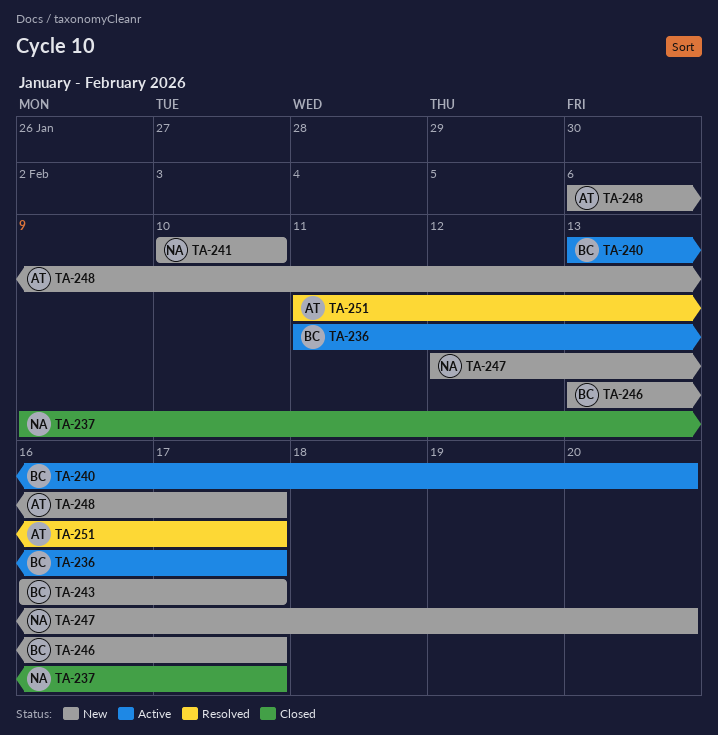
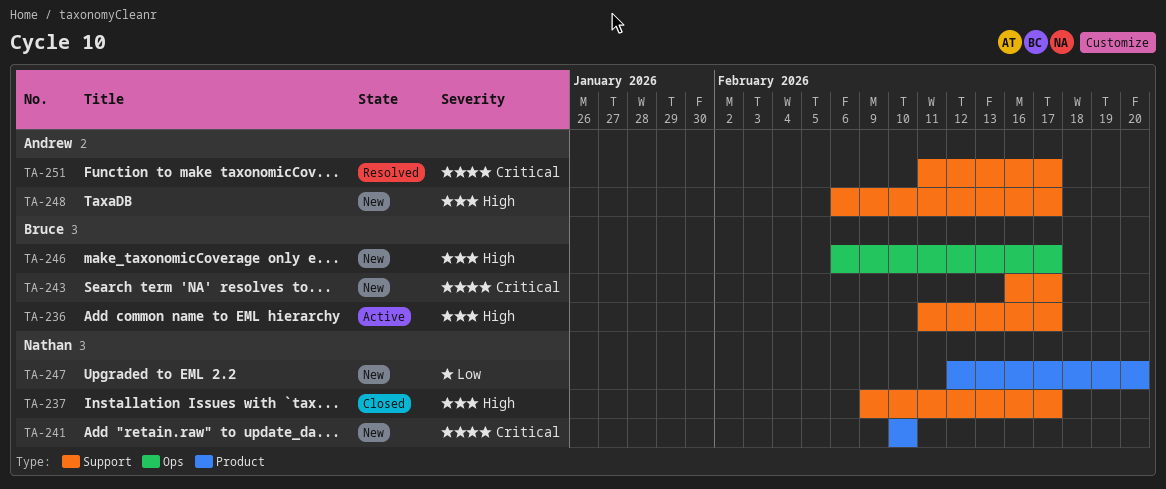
TA-240: present -> none
TA-246, start: Feb 13 -> Feb 6

